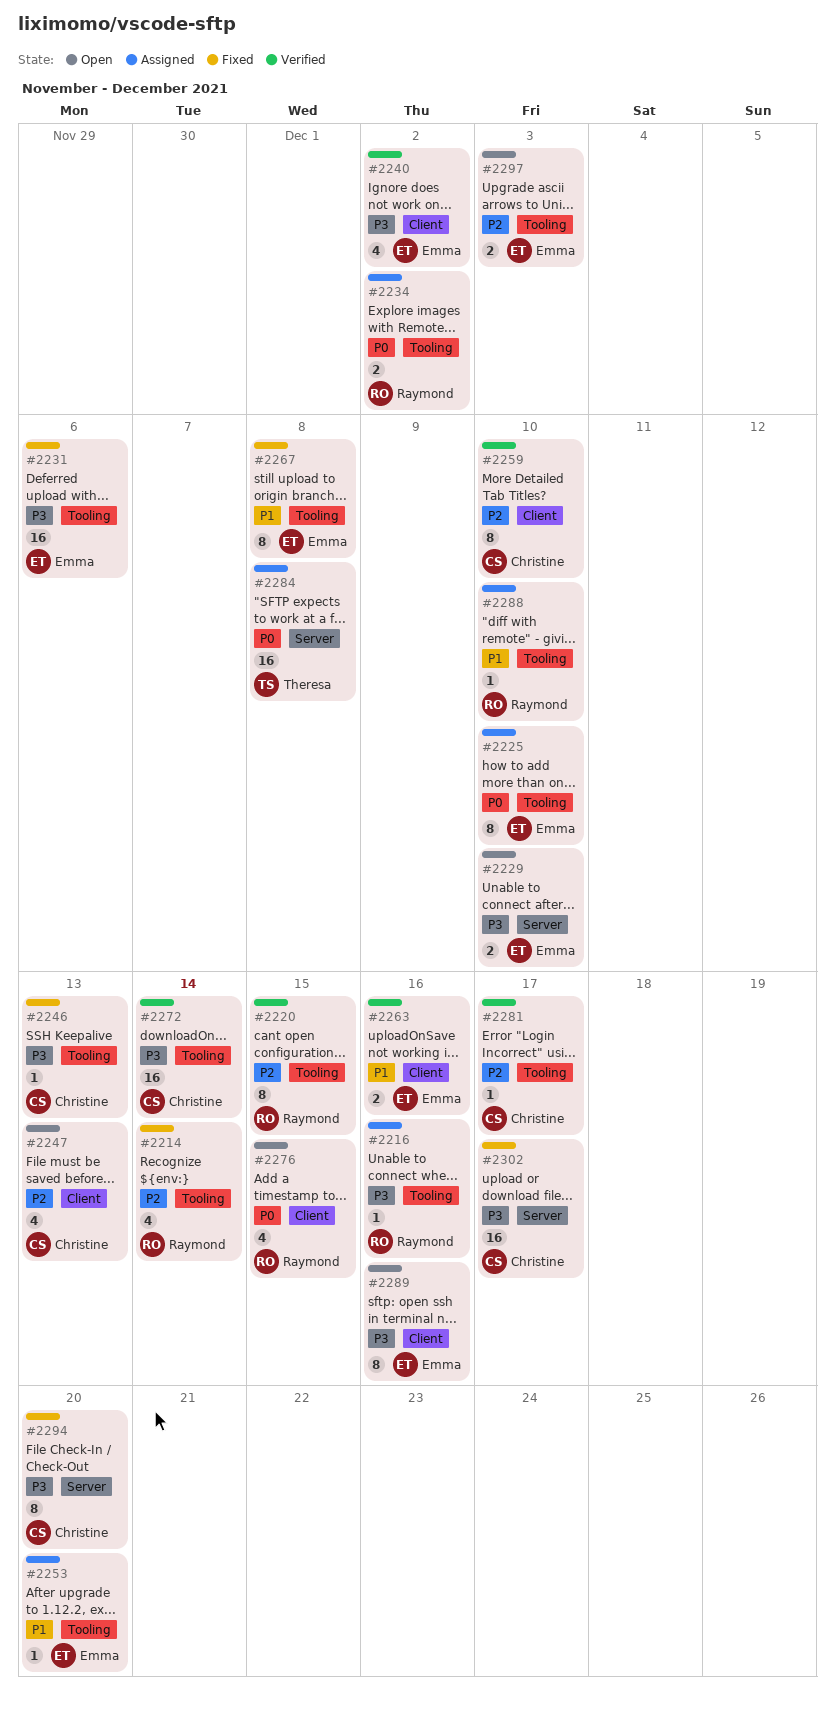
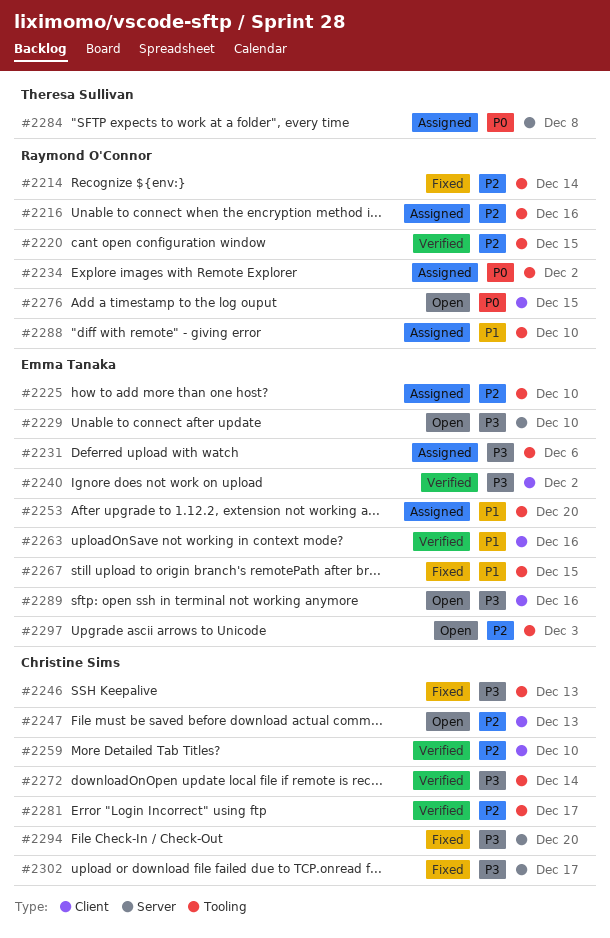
#2216, priority: P3 -> P2
#2225, priority: P0 -> P2
#2231, status: Fixed -> Assigned
#2267, due: Dec 8 -> Dec 15

